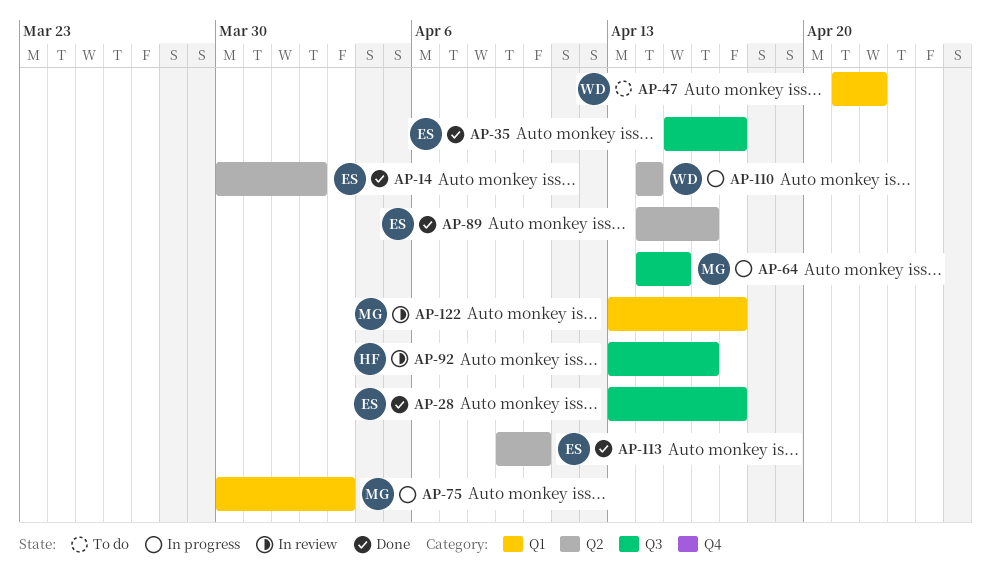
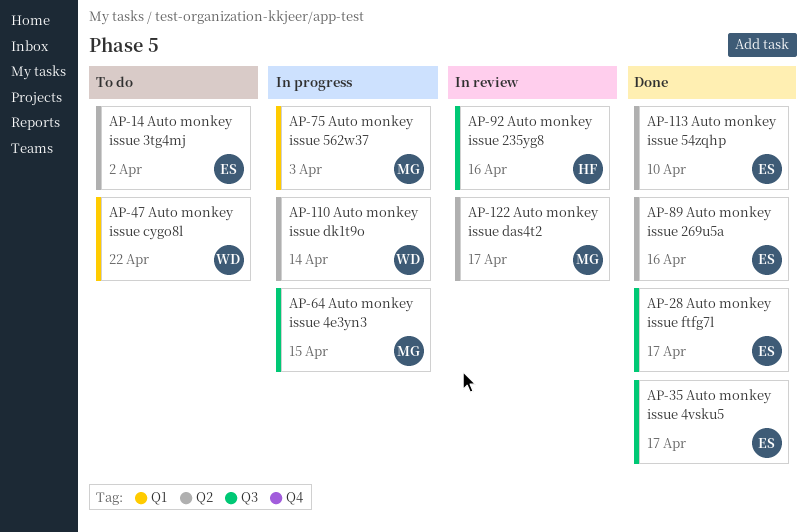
AP-14, status: Done -> To do
AP-122, label: Q1 -> Q2

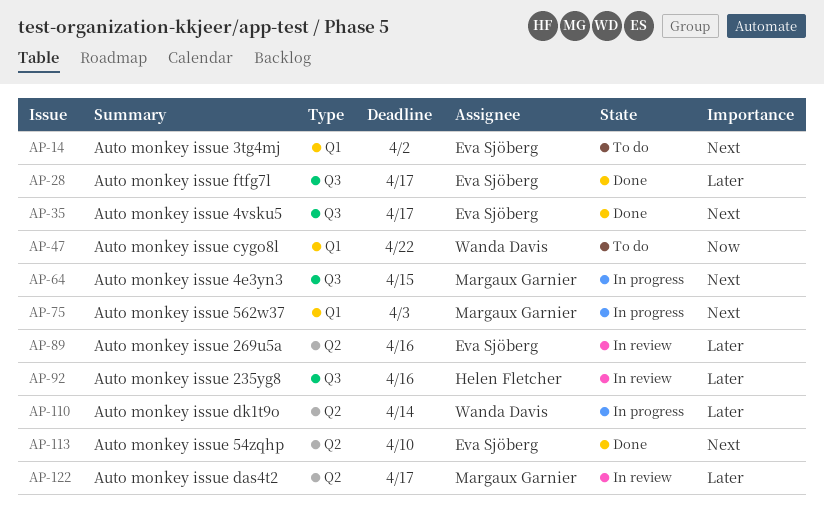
AP-14, label: Q2 -> Q1
AP-89, status: Done -> In review

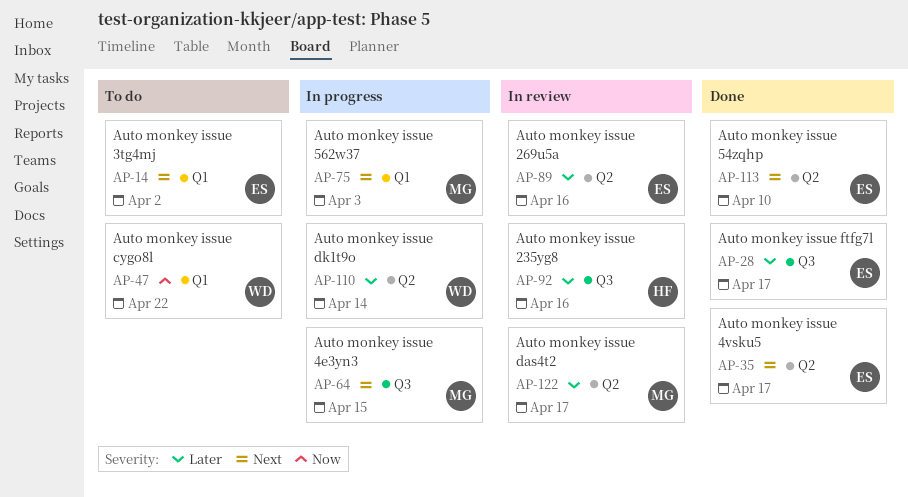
AP-35, label: Q3 -> Q2

